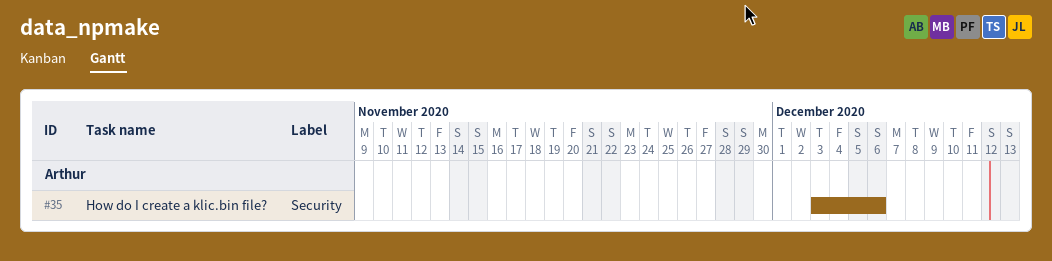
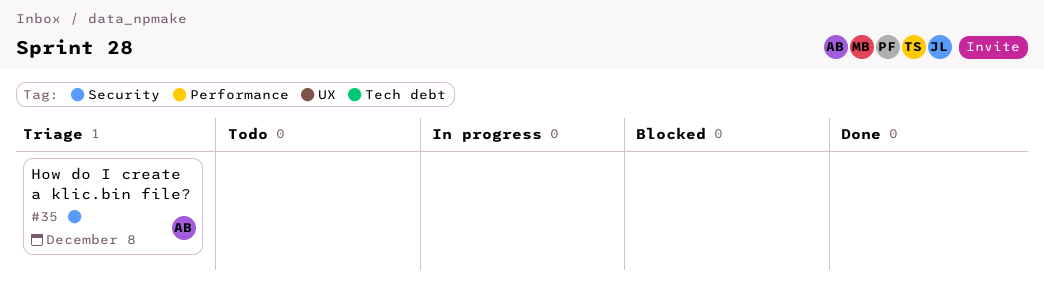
#35, due: Dec 6 -> Dec 8

